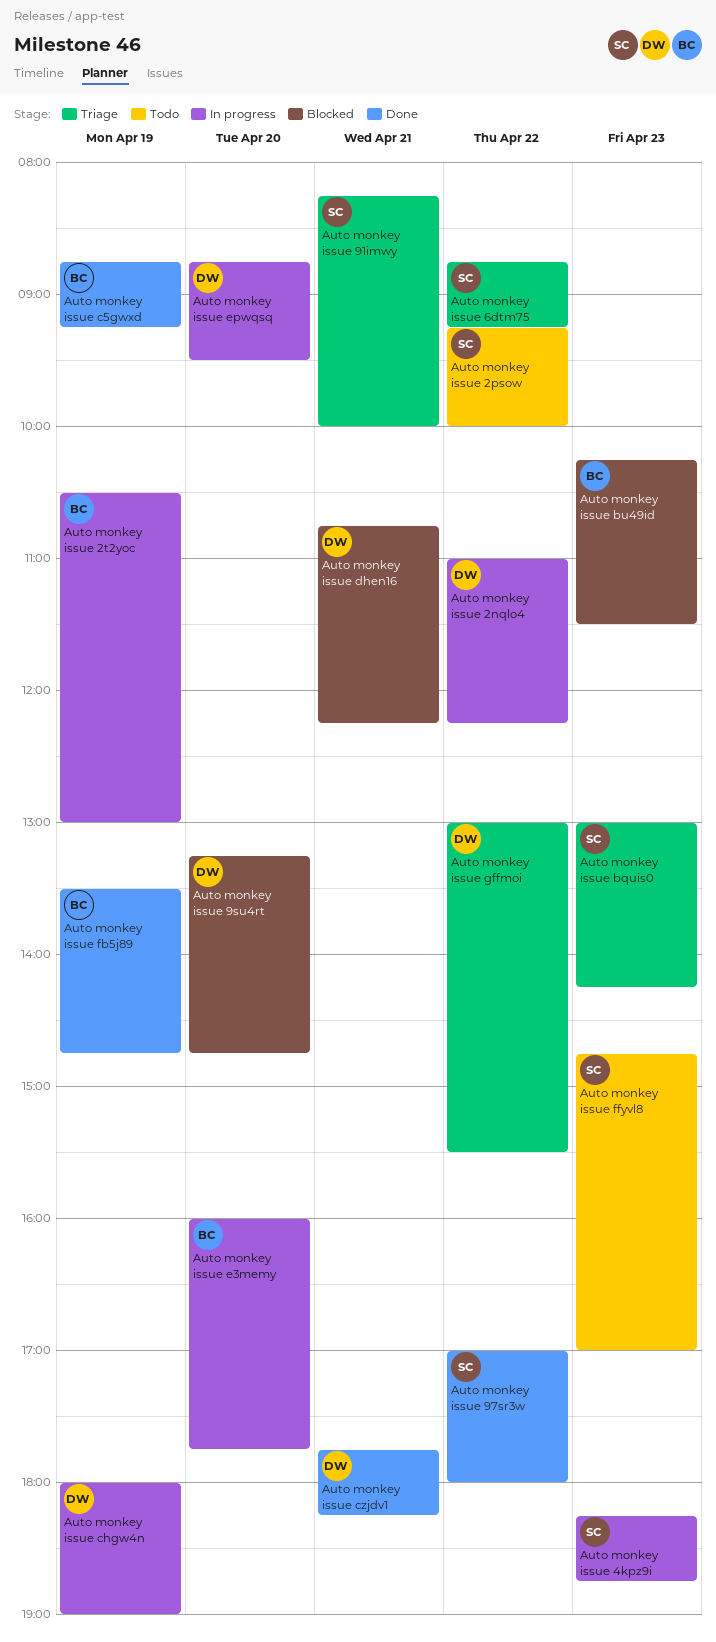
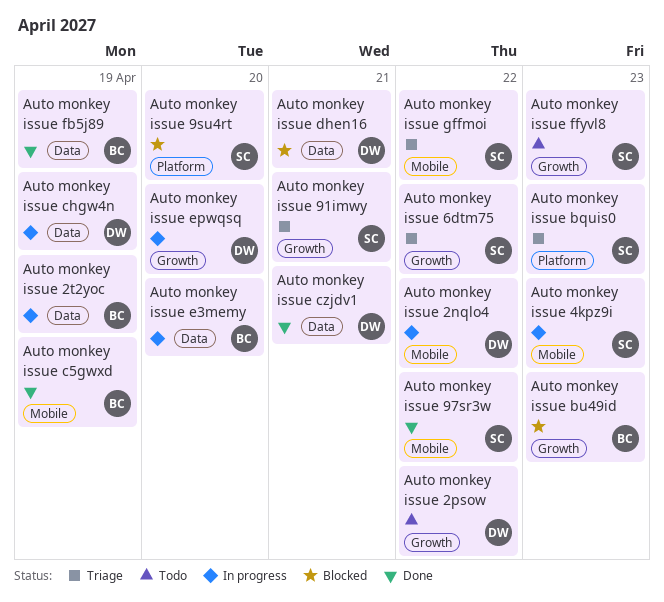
Auto monkey issue 2psow, owner: SC -> DW
Auto monkey issue 9su4rt, owner: DW -> SC
Auto monkey issue gffmoi, owner: DW -> SC

